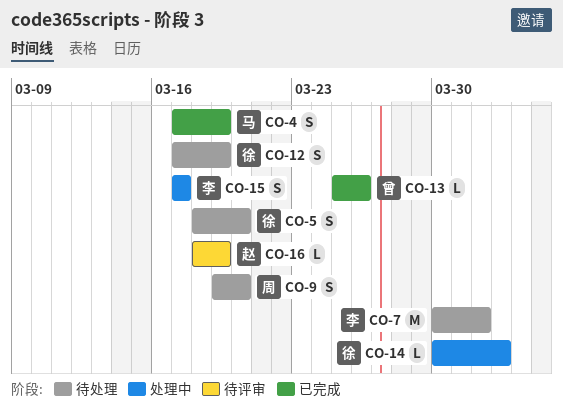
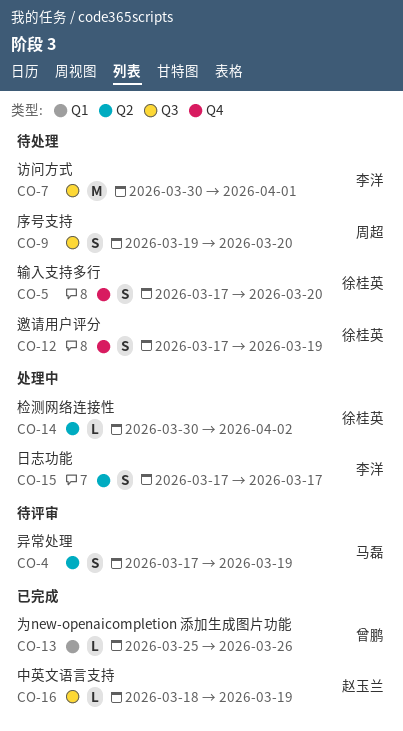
CO-4, status: 已完成 -> 待评审
CO-5, start: Mar 18 -> Mar 17
CO-16, status: 待评审 -> 已完成

